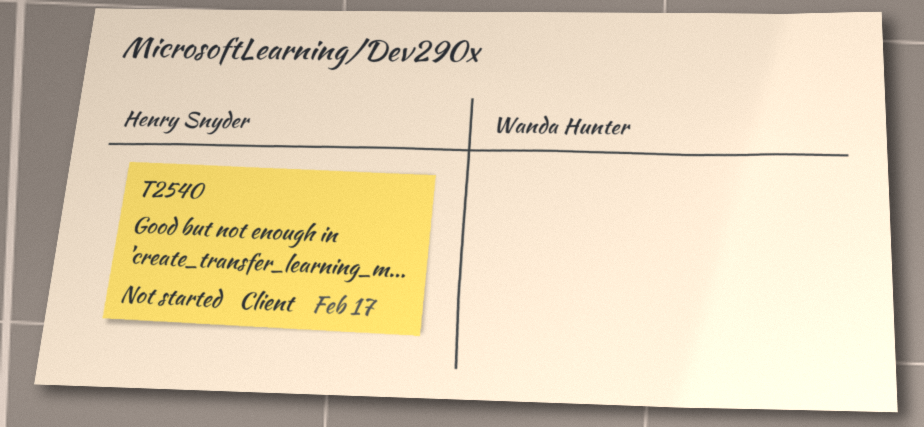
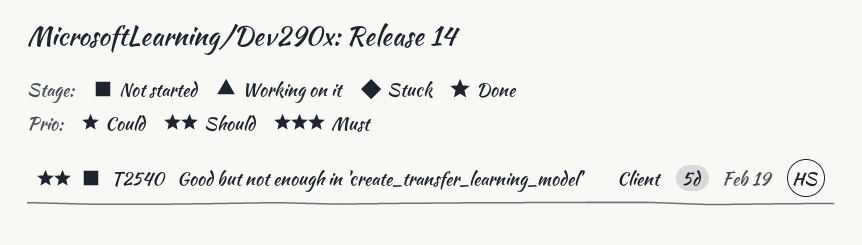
T2540, due: Feb 17 -> Feb 19

